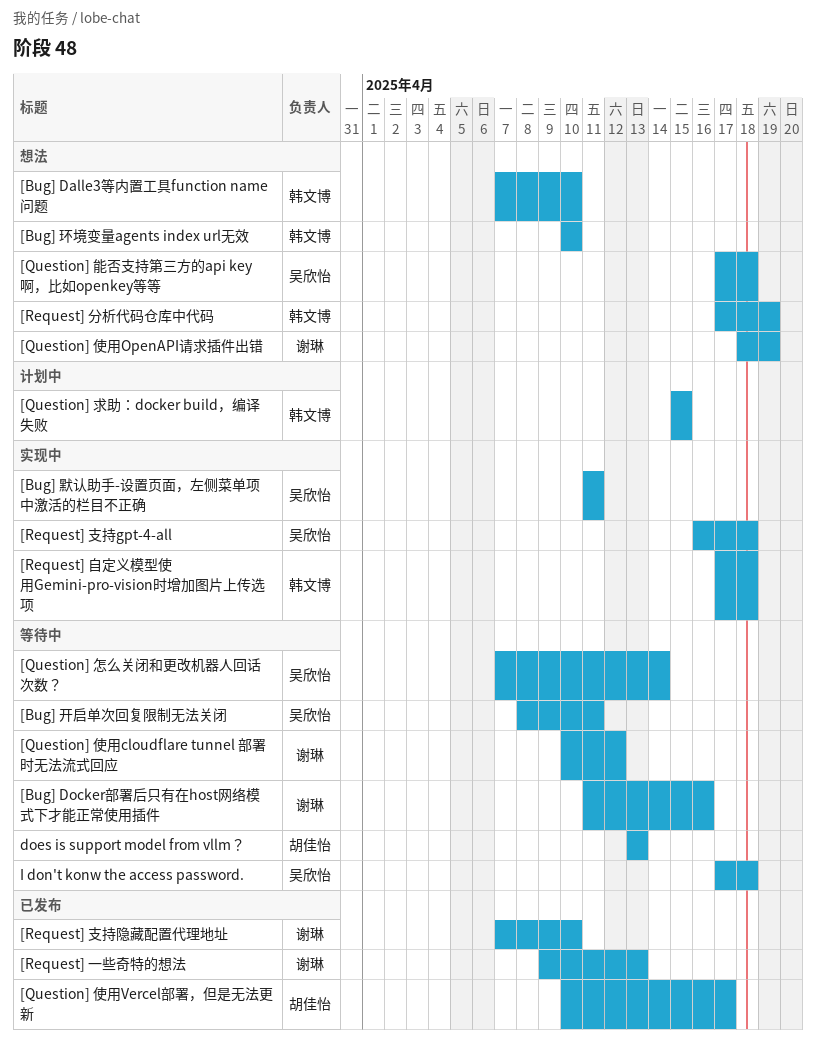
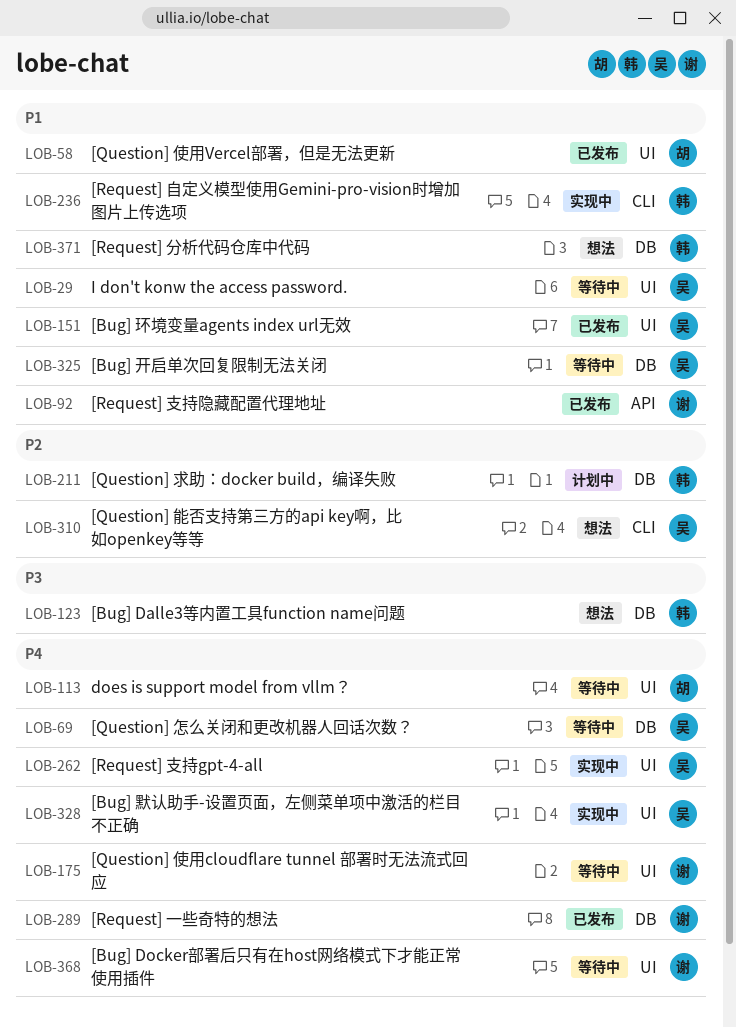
[Bug] 环境变量agents index url无效, status: 想法 -> 已发布
[Bug] 环境变量agents index url无效, owner: 韩文博 -> 吴欣怡
[Question] 使用OpenAPI请求插件出错: present -> none

